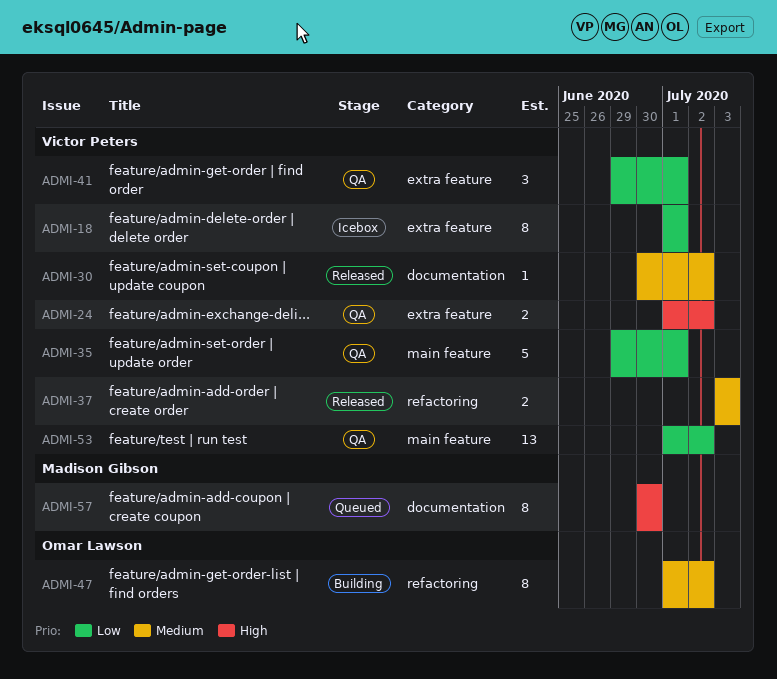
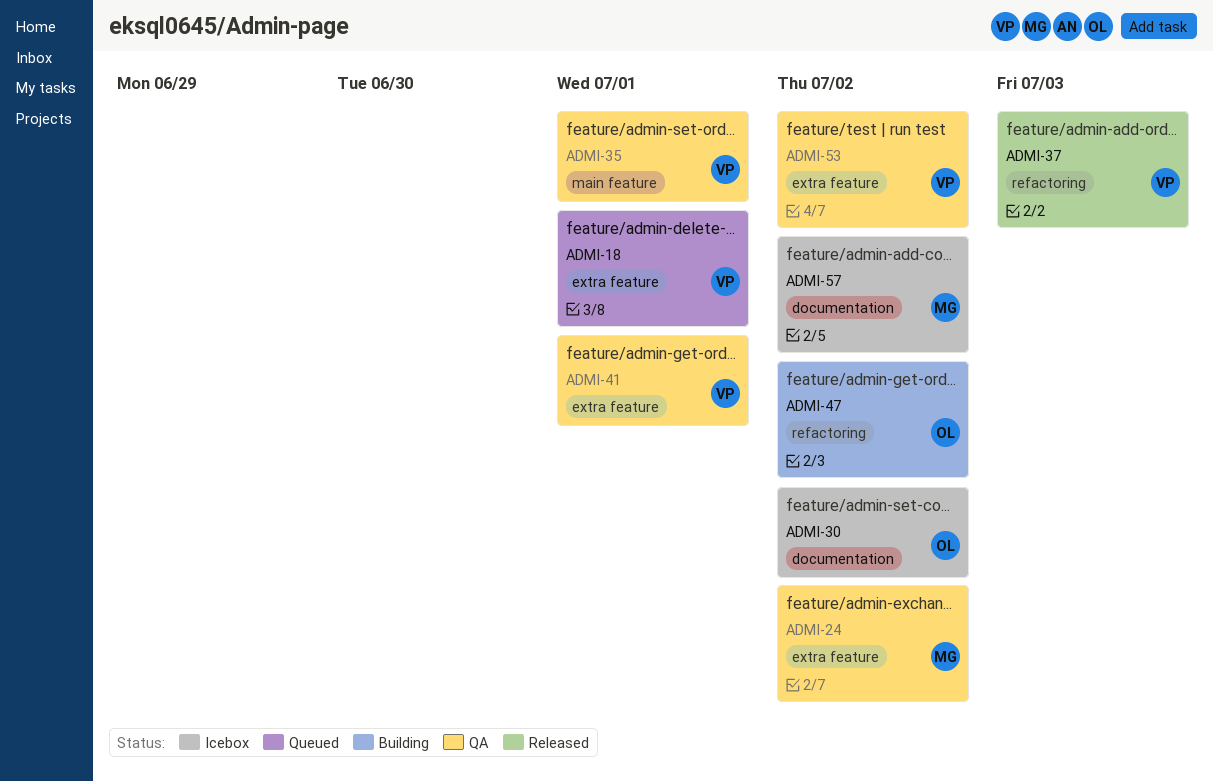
ADMI-18, status: Icebox -> Queued
ADMI-24, owner: Victor Peters -> Madison Gibson
ADMI-30, status: Released -> Icebox
ADMI-30, owner: Victor Peters -> Omar Lawson
ADMI-53, label: main feature -> extra feature
ADMI-57, status: Queued -> Icebox
ADMI-57, due: Jun 30 -> Jul 2

